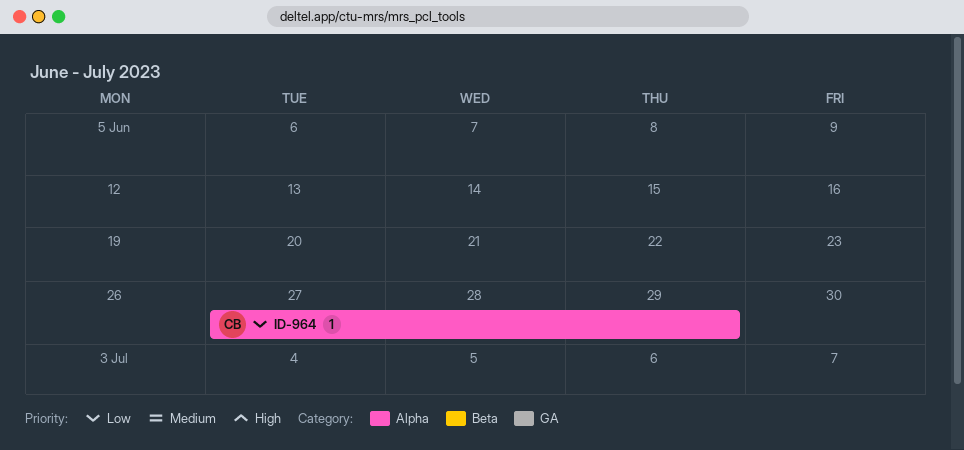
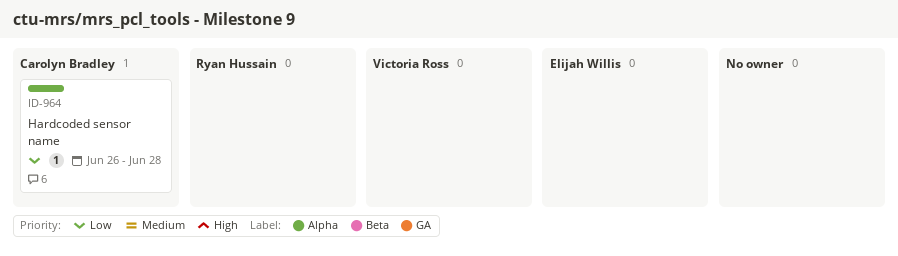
ID-964, start: Jun 27 -> Jun 26
ID-964, due: Jun 29 -> Jun 28

